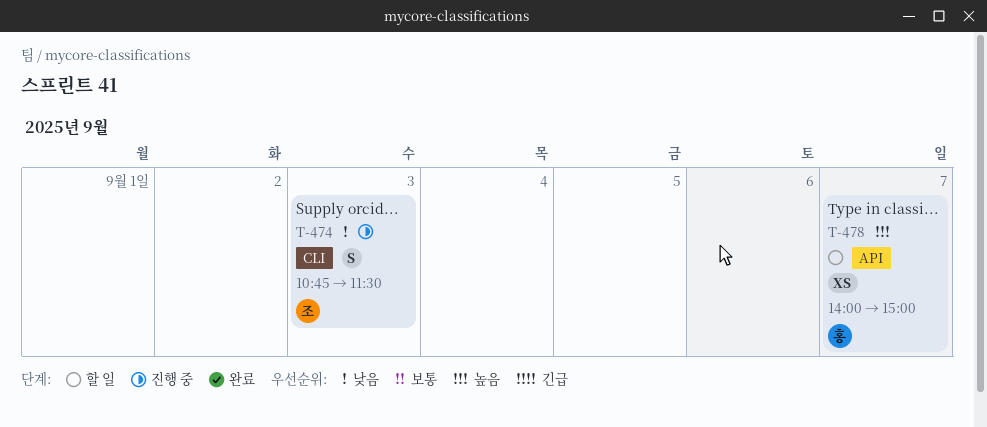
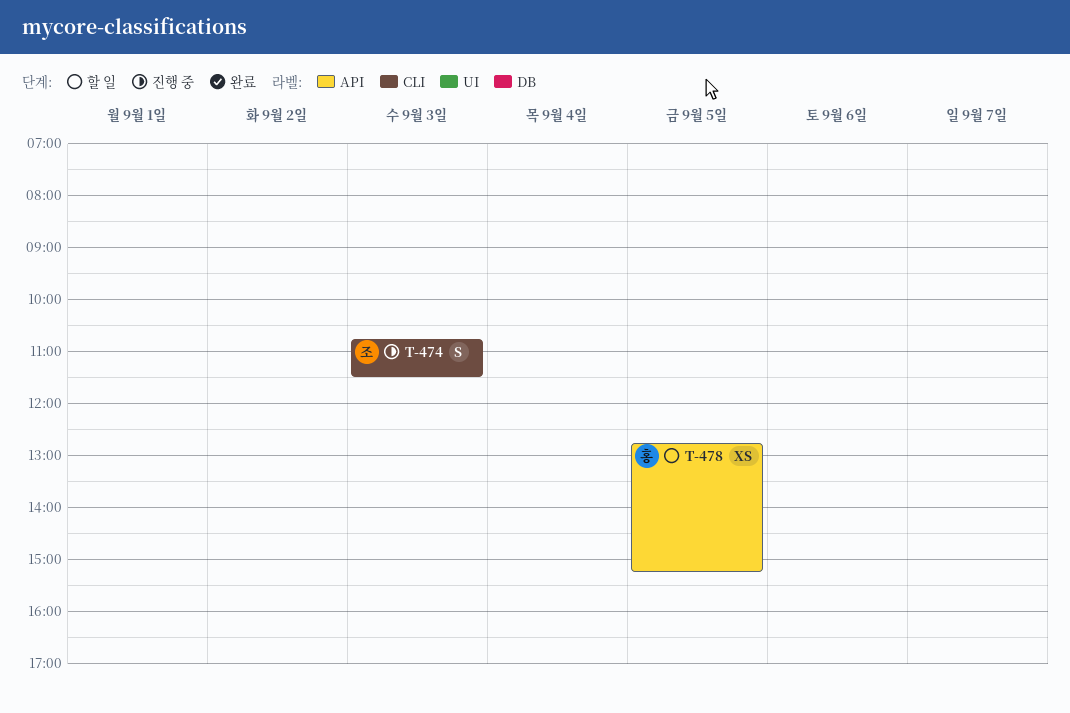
T-478, day: Sep 7 -> Sep 5
T-478, begins: 14:00 -> 12:45
T-478, ends: 15:00 -> 15:15

